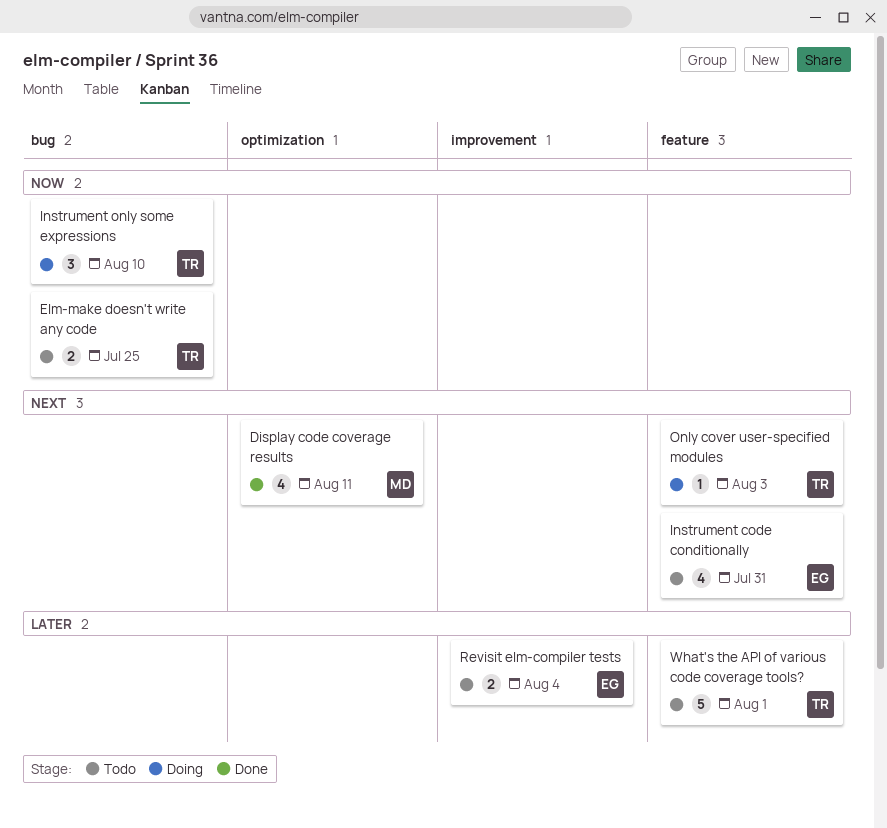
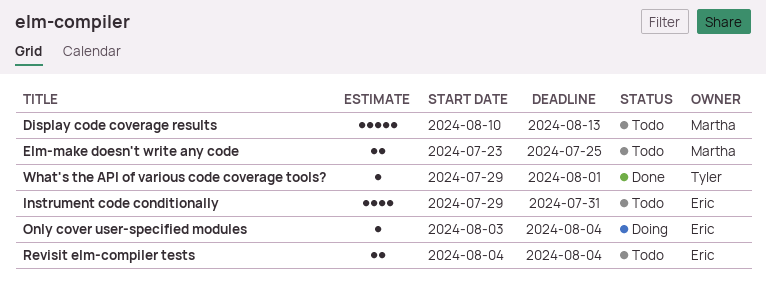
Display code coverage results, status: Done -> Todo
Display code coverage results, estimate: 4 -> 5
Display code coverage results, due: Aug 11 -> Aug 13
Elm-make doesn't write any code, owner: Tyler -> Martha
Instrument only some expressions: present -> none
Only cover user-specified modules, owner: Tyler -> Eric
Only cover user-specified modules, due: Aug 3 -> Aug 4
What's the API of various code coverage tools?, status: Todo -> Done
What's the API of various code coverage tools?, estimate: 5 -> 1

